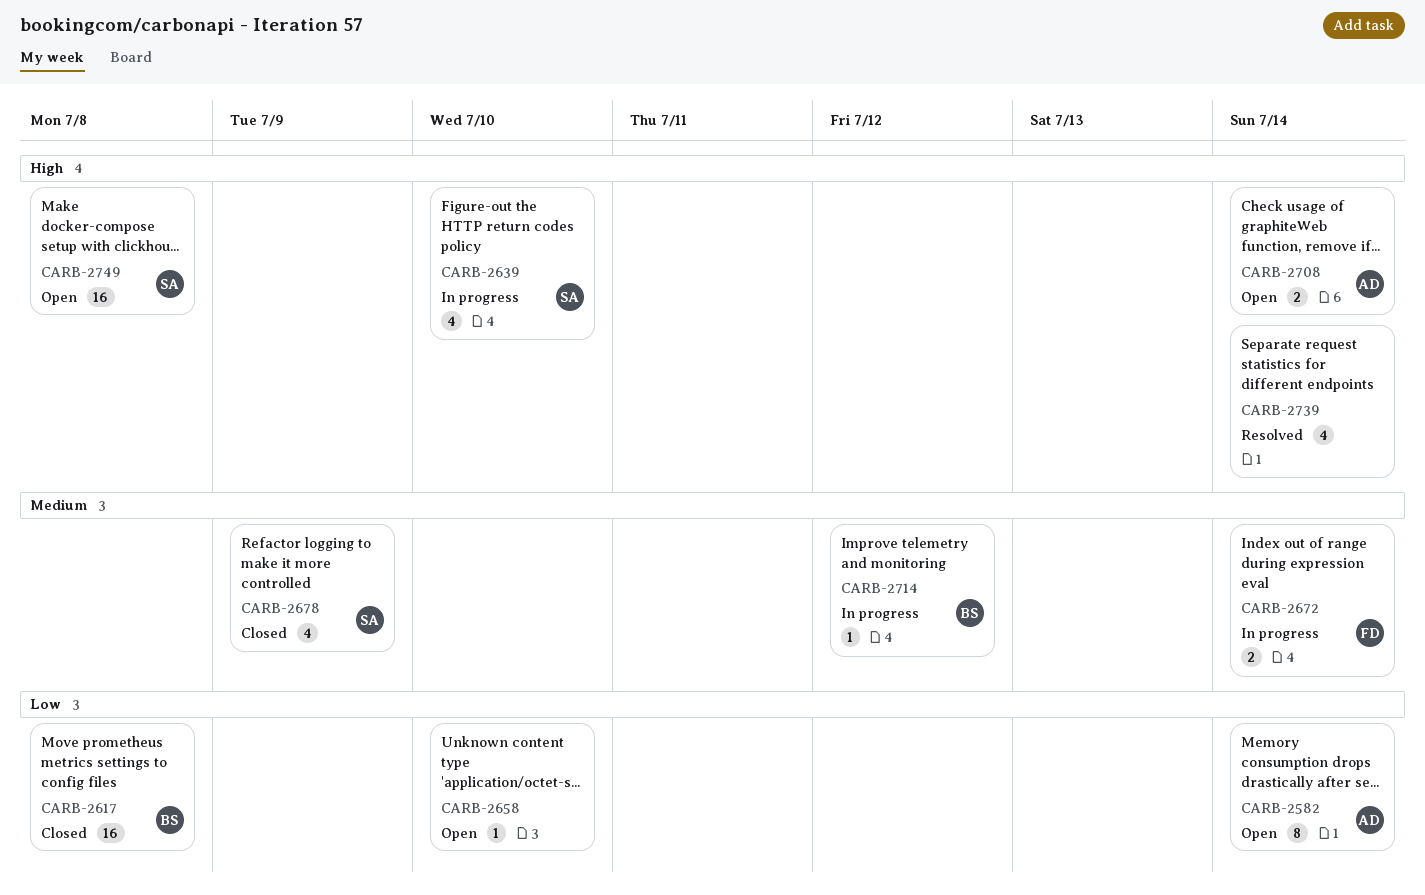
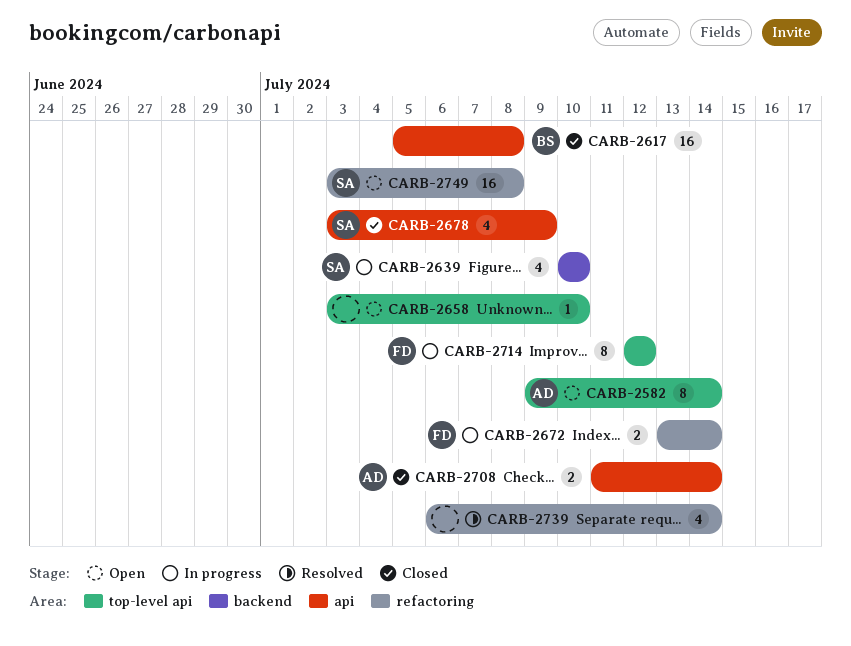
CARB-2708, status: Open -> Closed
CARB-2714, owner: BS -> FD
CARB-2714, estimate: 1 -> 8

